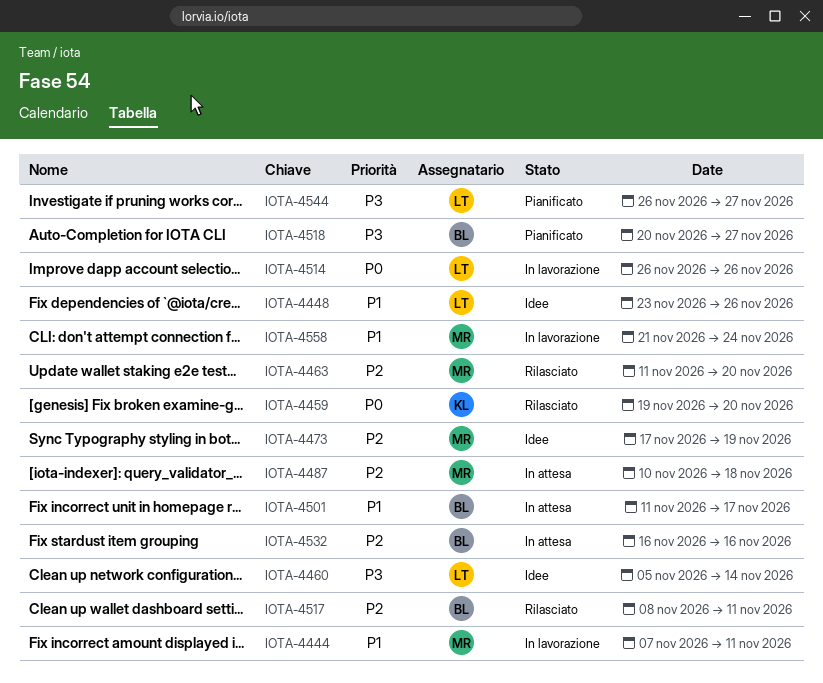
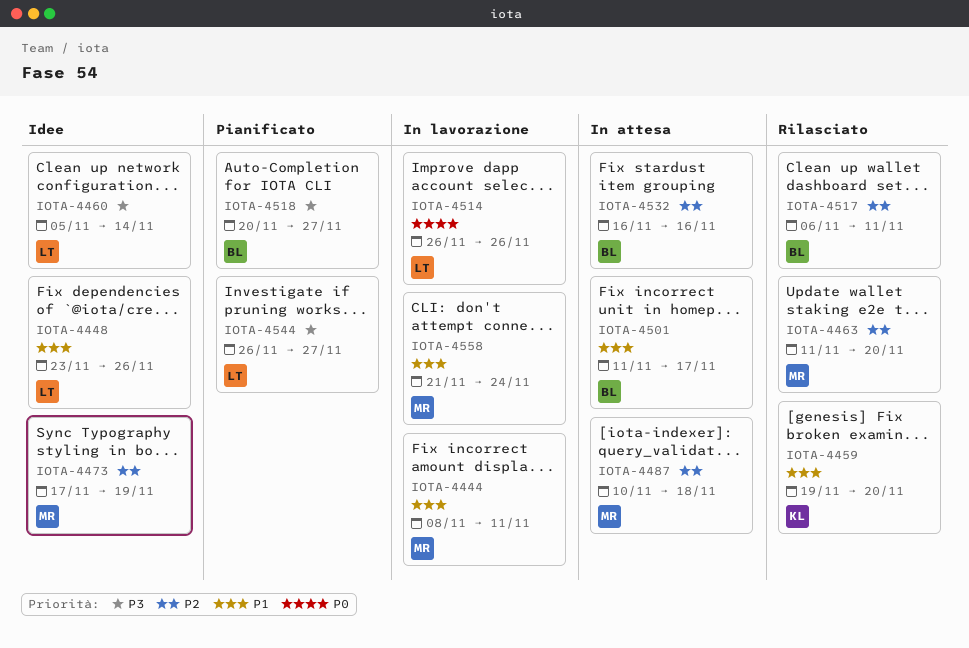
IOTA-4444, start: Nov 7 -> Nov 8
IOTA-4459, priority: P0 -> P1
IOTA-4517, start: Nov 8 -> Nov 6

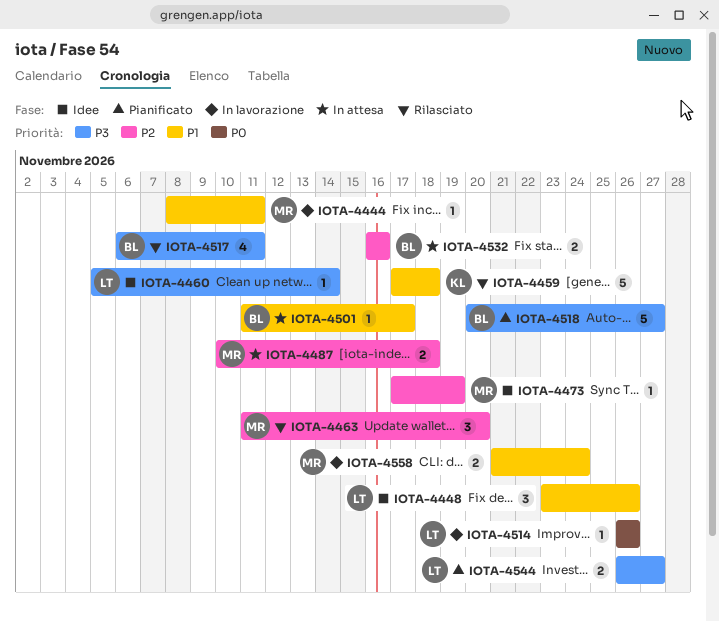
IOTA-4459, start: Nov 19 -> Nov 17
IOTA-4459, due: Nov 20 -> Nov 18
IOTA-4517, priority: P2 -> P3

